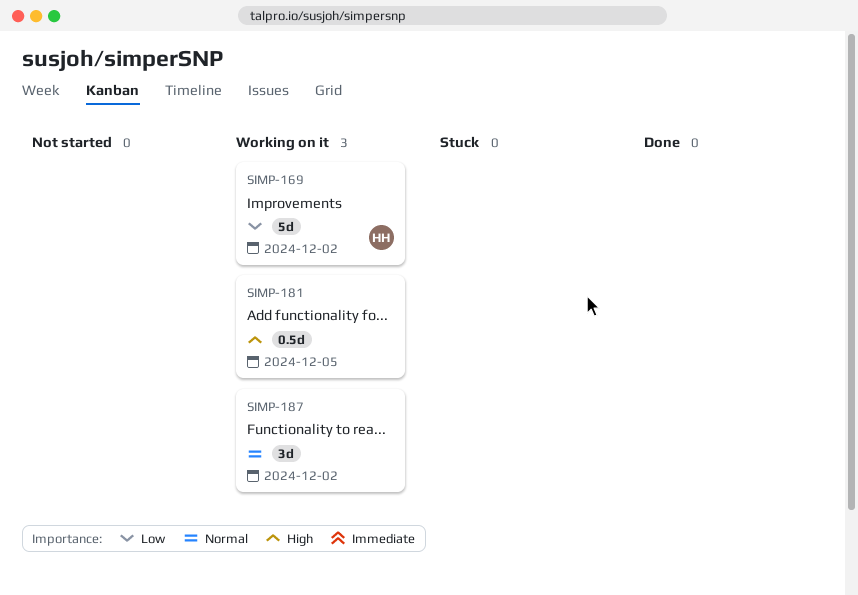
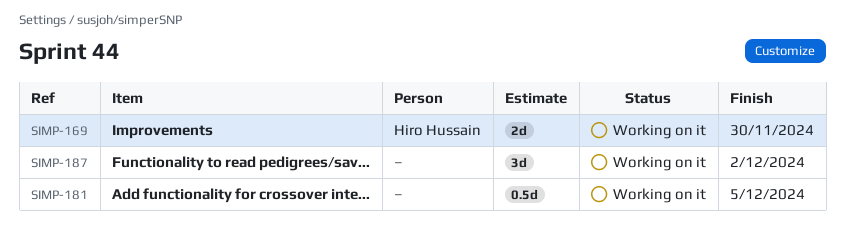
SIMP-169, estimate: 5d -> 2d
SIMP-169, due: Dec 2 -> Nov 30

